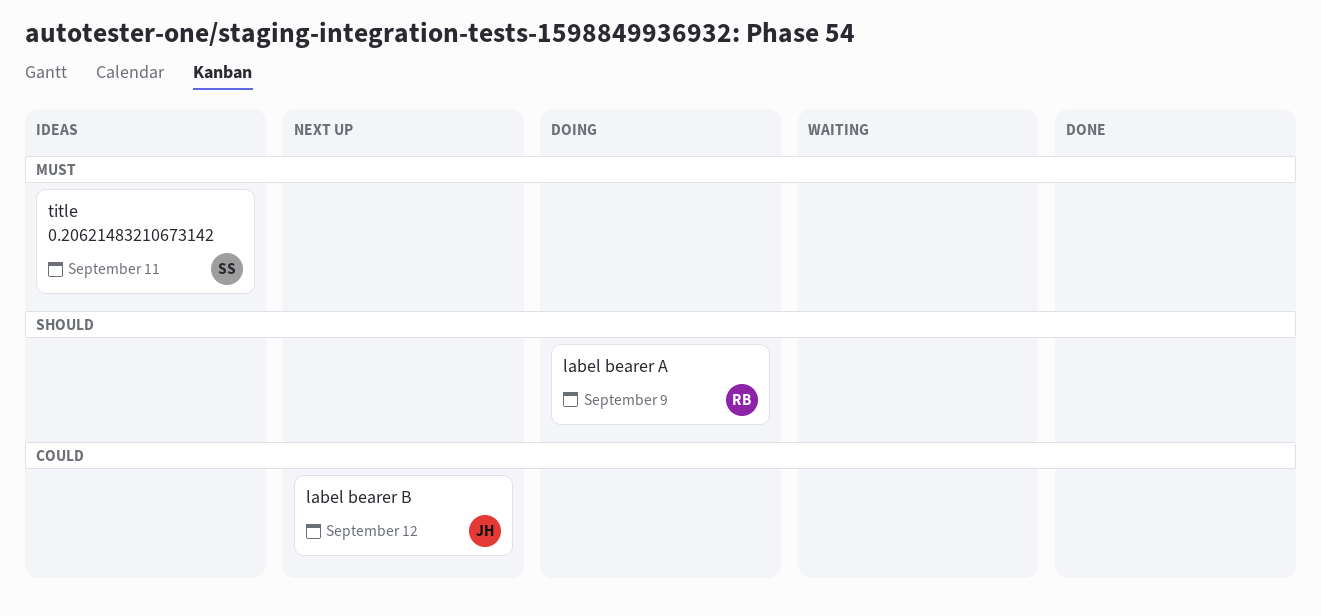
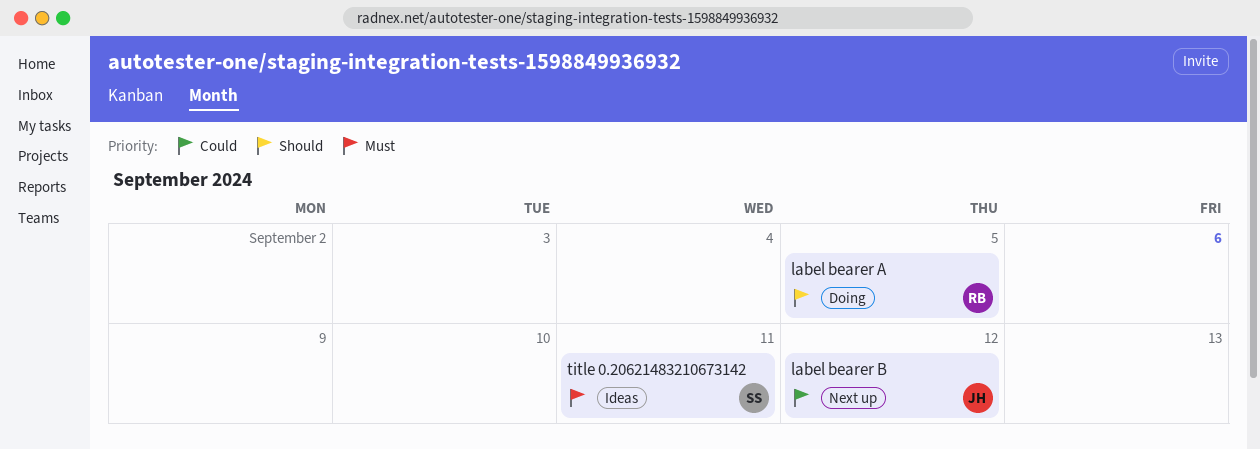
label bearer A, due: Sep 9 -> Sep 5

